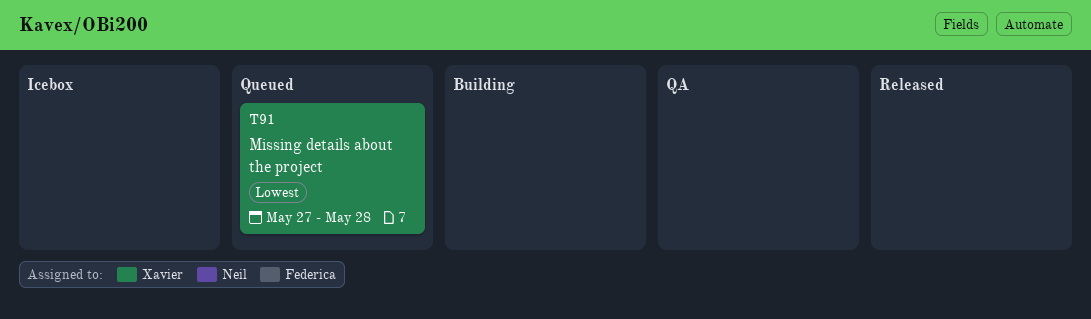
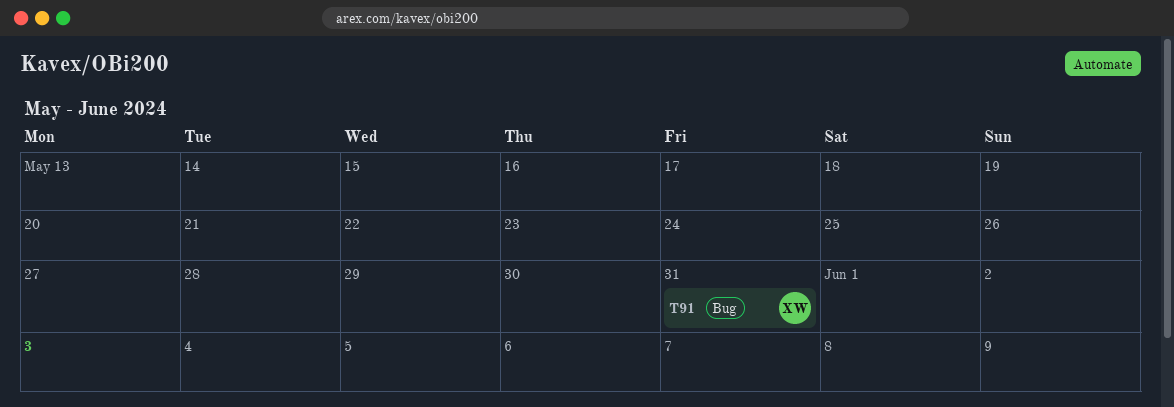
T91, due: May 28 -> May 31

